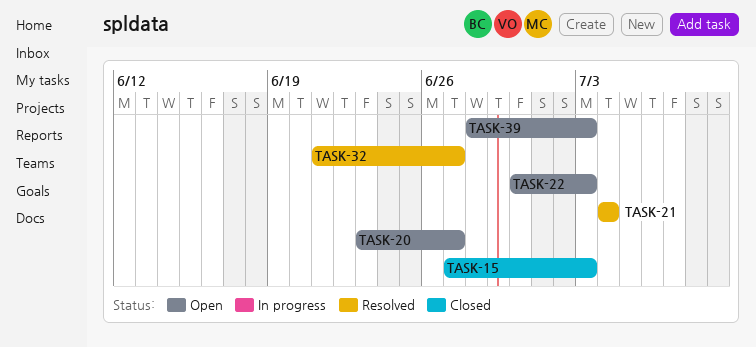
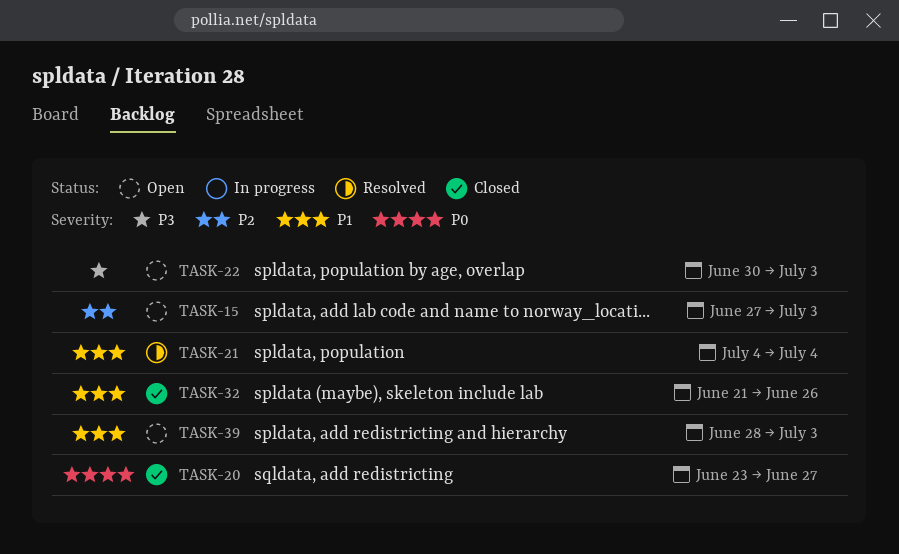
TASK-15, status: Closed -> Open
TASK-20, status: Open -> Closed
TASK-32, status: Resolved -> Closed
TASK-32, due: Jun 27 -> Jun 26

